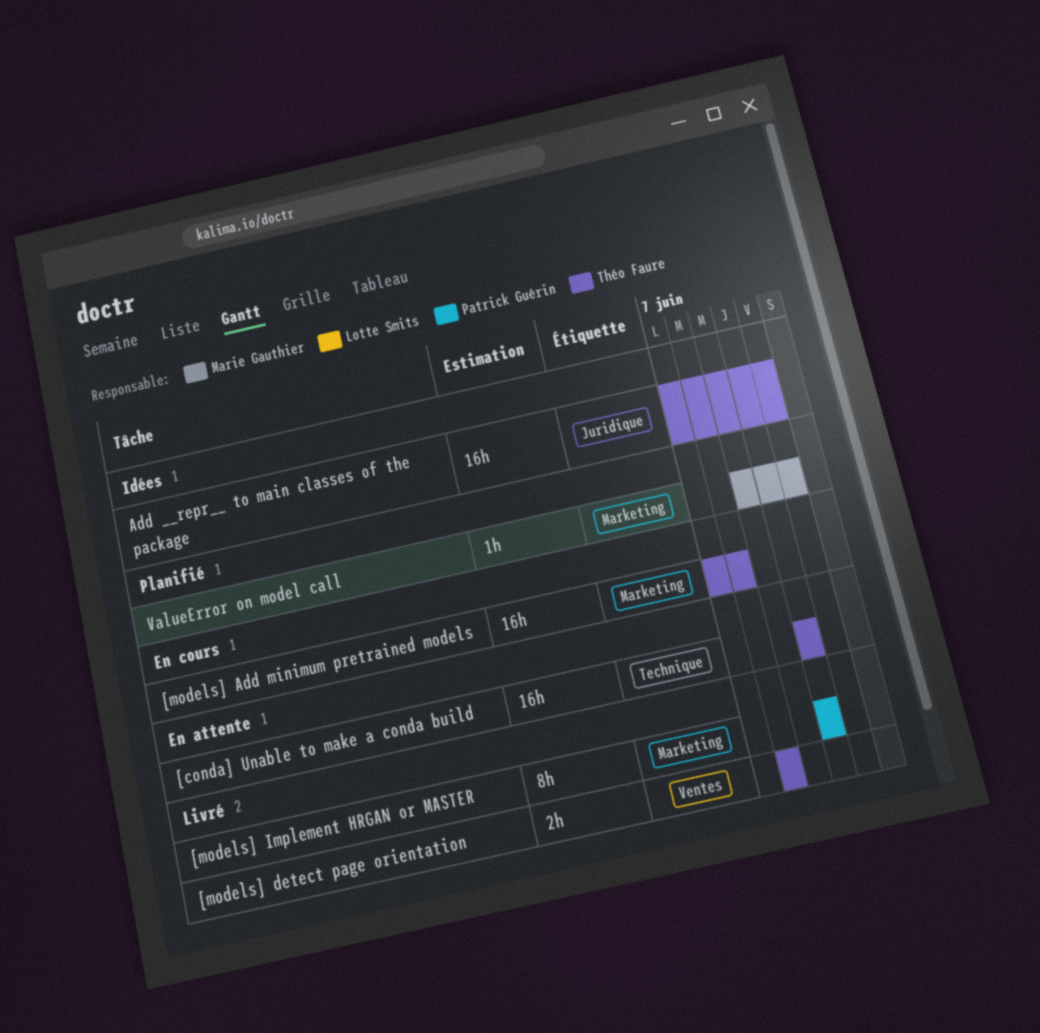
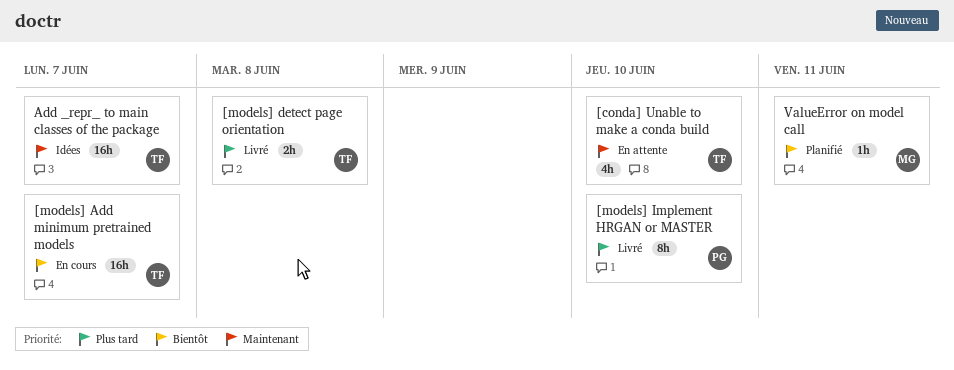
[conda] Unable to make a conda build, estimate: 16h -> 4h
[models] Add minimum pretrained models, due: Jun 8 -> Jun 7
Add __repr__ to main classes of the package, due: Jun 11 -> Jun 7

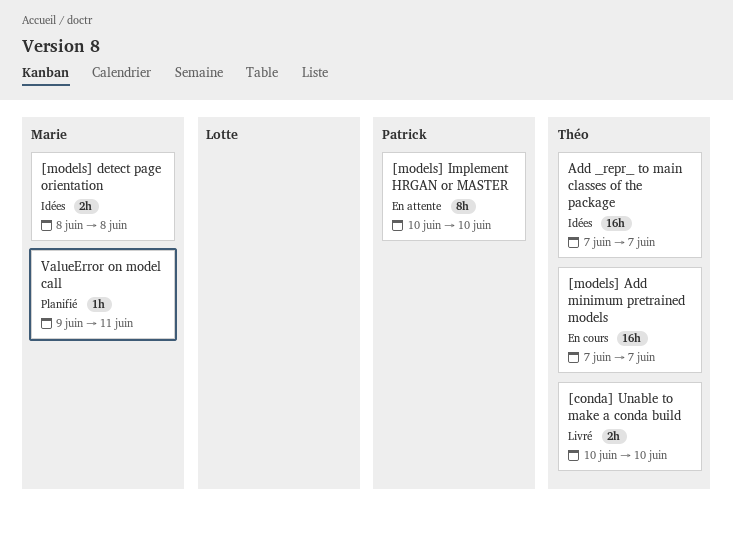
[conda] Unable to make a conda build, status: En attente -> Livré
[conda] Unable to make a conda build, estimate: 4h -> 2h
[models] detect page orientation, status: Livré -> Idées
[models] detect page orientation, owner: Théo -> Marie
[models] Implement HRGAN or MASTER, status: Livré -> En attente

